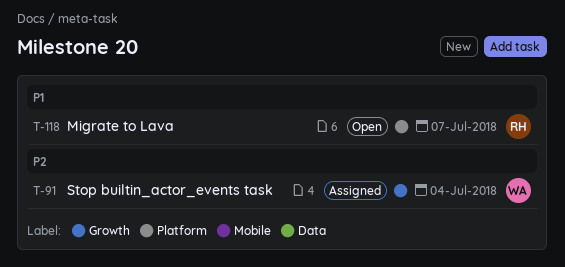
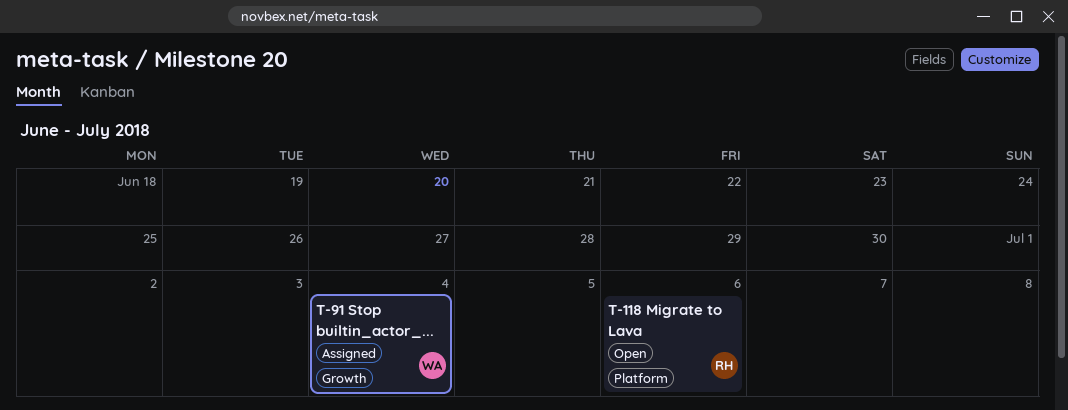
T-118, due: Jul 7 -> Jul 6

